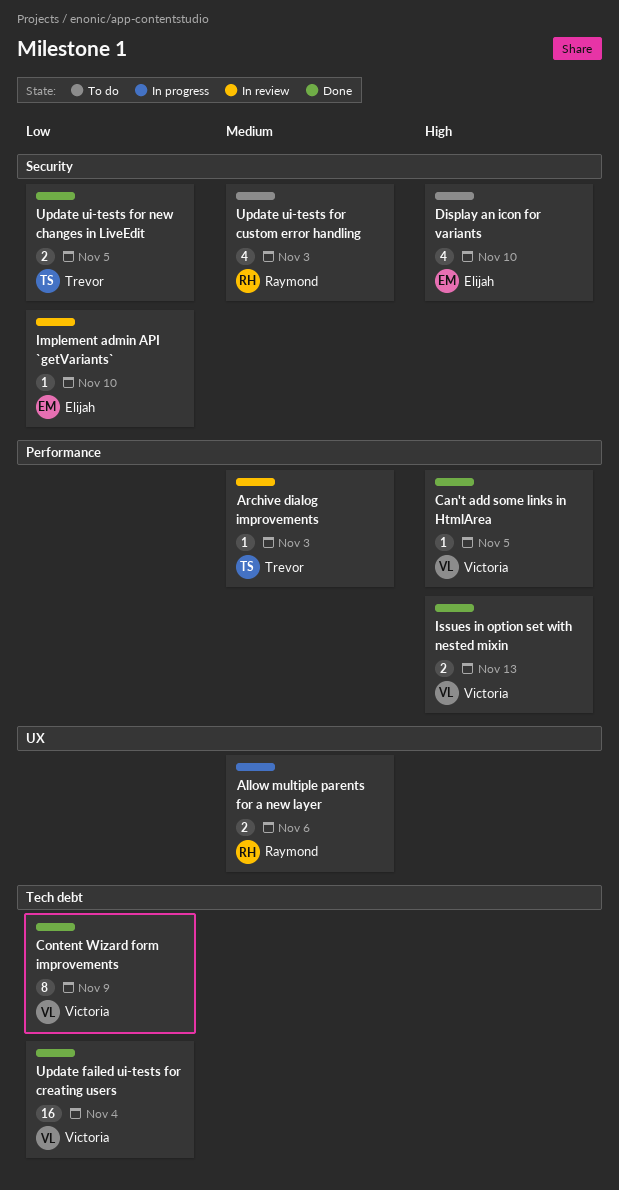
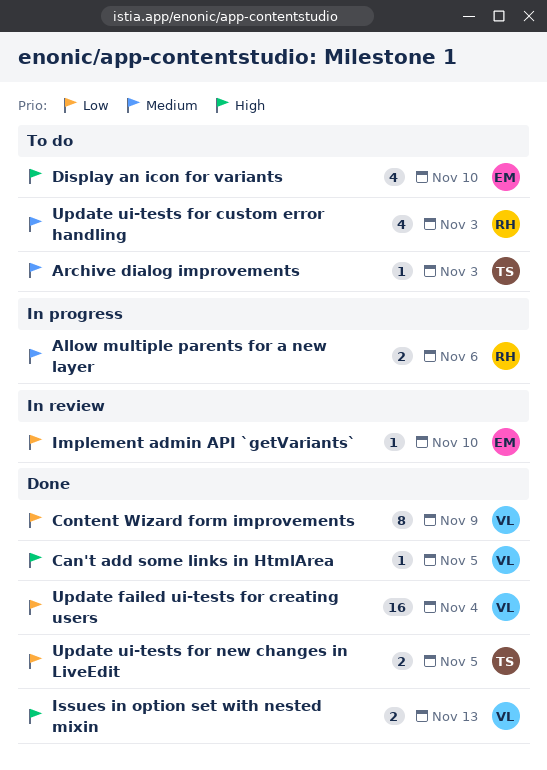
Archive dialog improvements, status: In review -> To do

